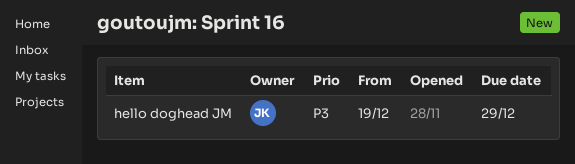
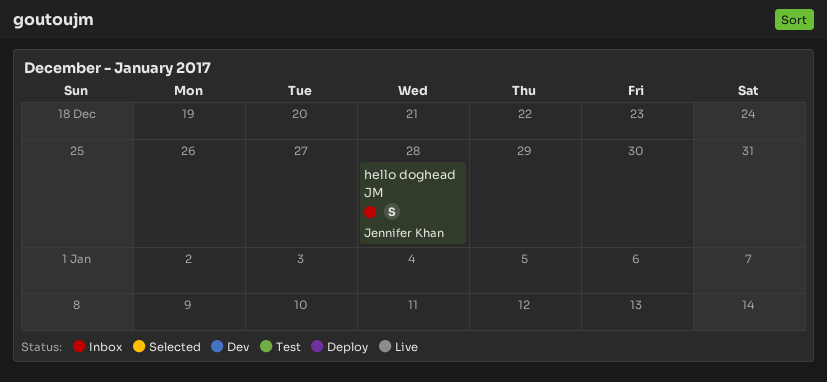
hello doghead JM, due: Dec 29 -> Dec 28

